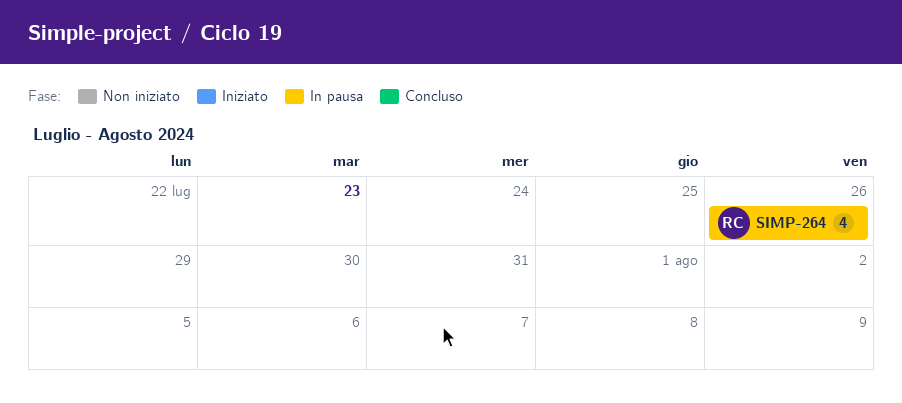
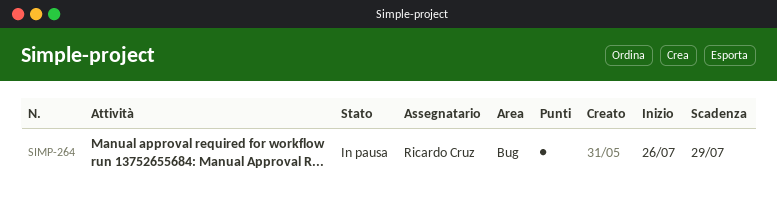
SIMP-264, estimate: 4 -> 1
SIMP-264, due: Jul 26 -> Jul 29

